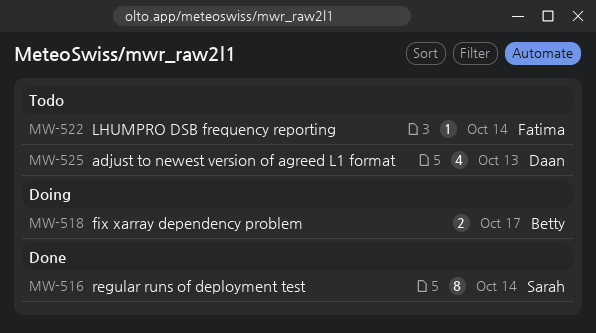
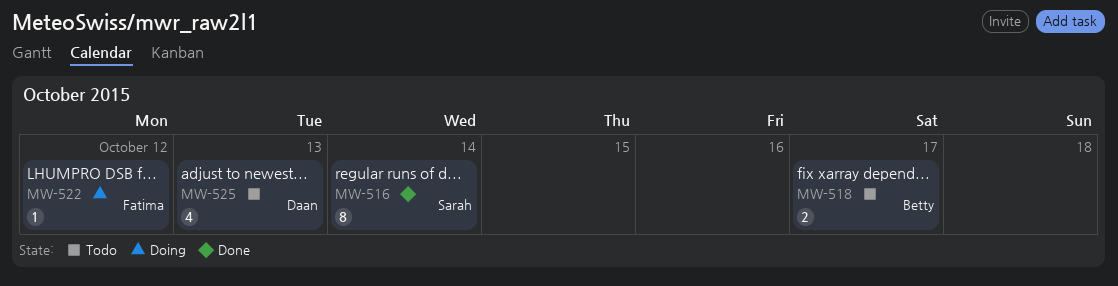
MW-518, status: Doing -> Todo
MW-522, status: Todo -> Doing
MW-522, due: Oct 14 -> Oct 12

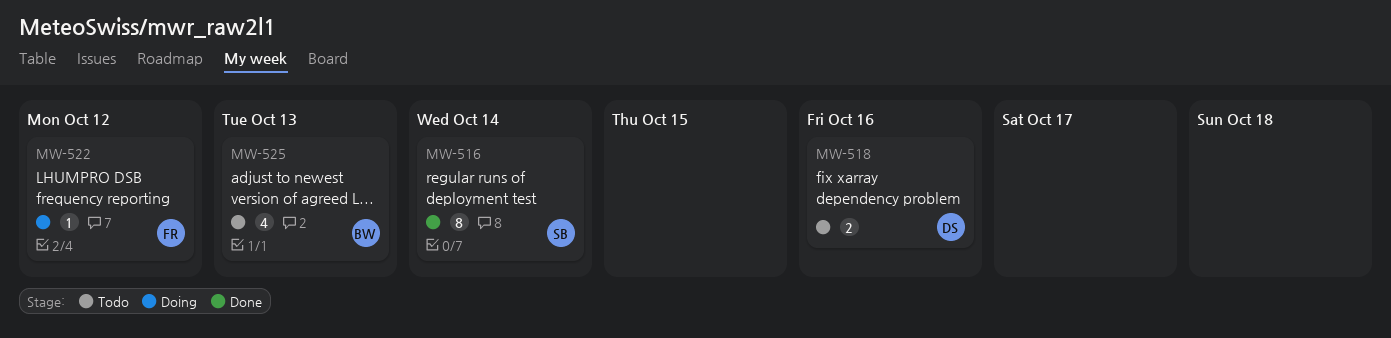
MW-518, owner: Betty -> Daan
MW-518, due: Oct 17 -> Oct 16
MW-525, owner: Daan -> Betty

